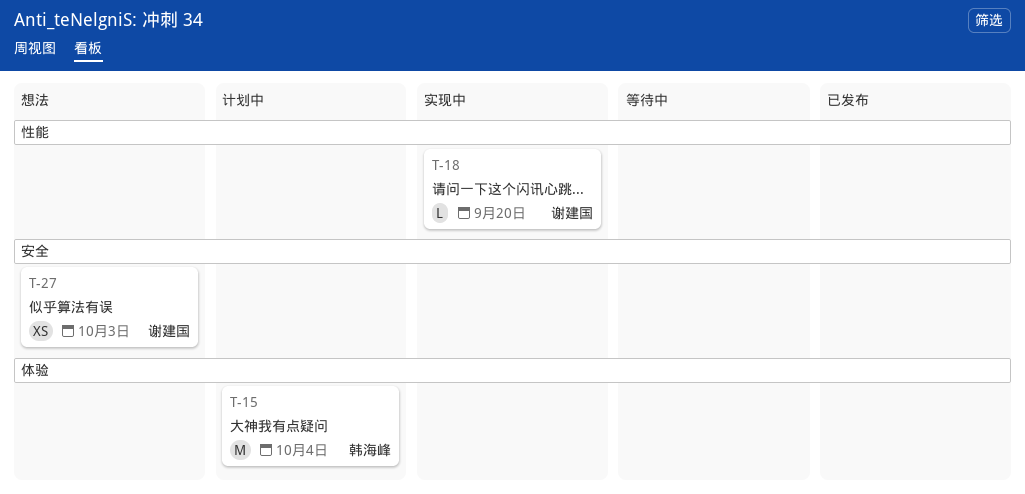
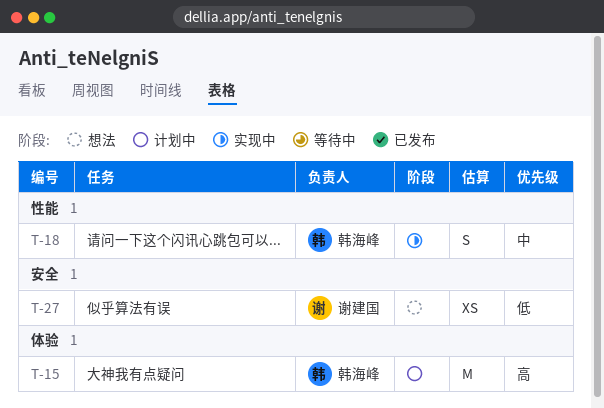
T-18, owner: 谢建国 -> 韩海峰
T-18, estimate: L -> S

